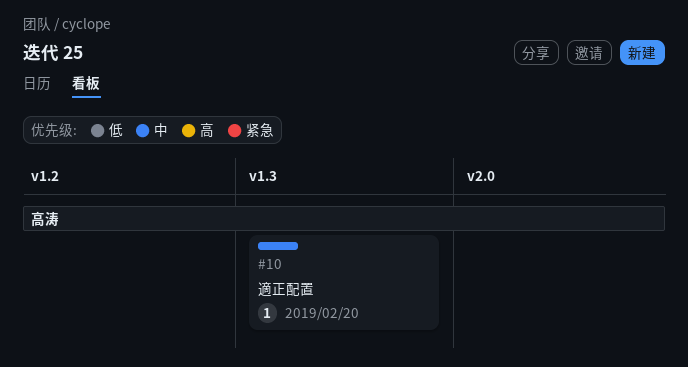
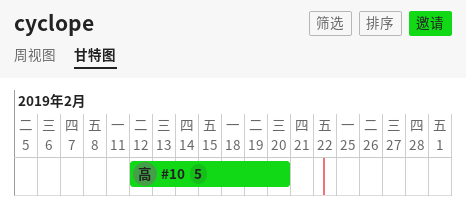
#10, estimate: 1 -> 5

